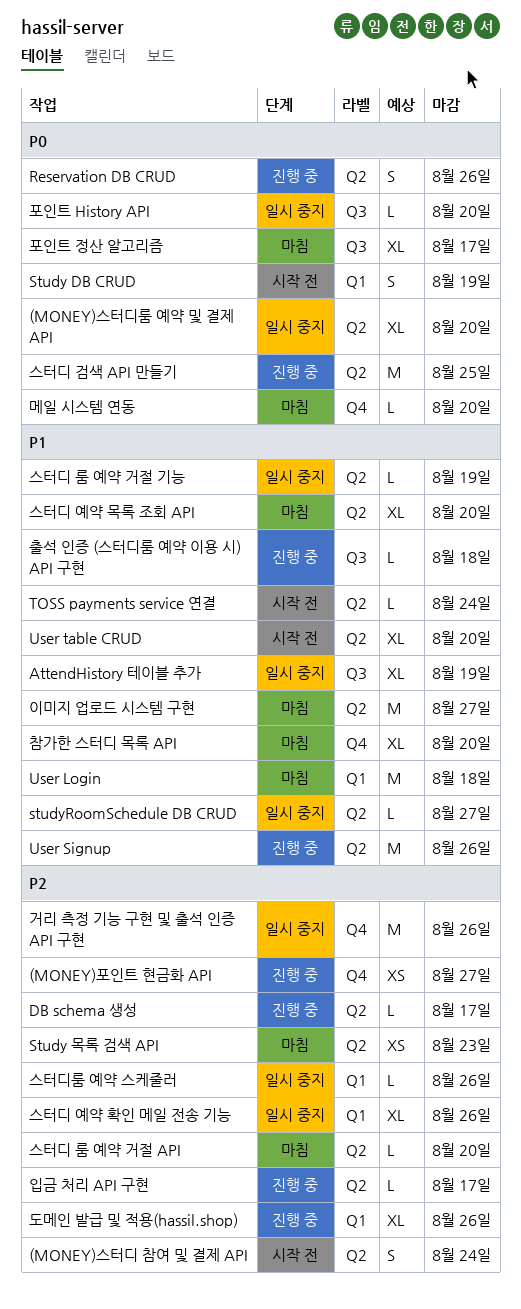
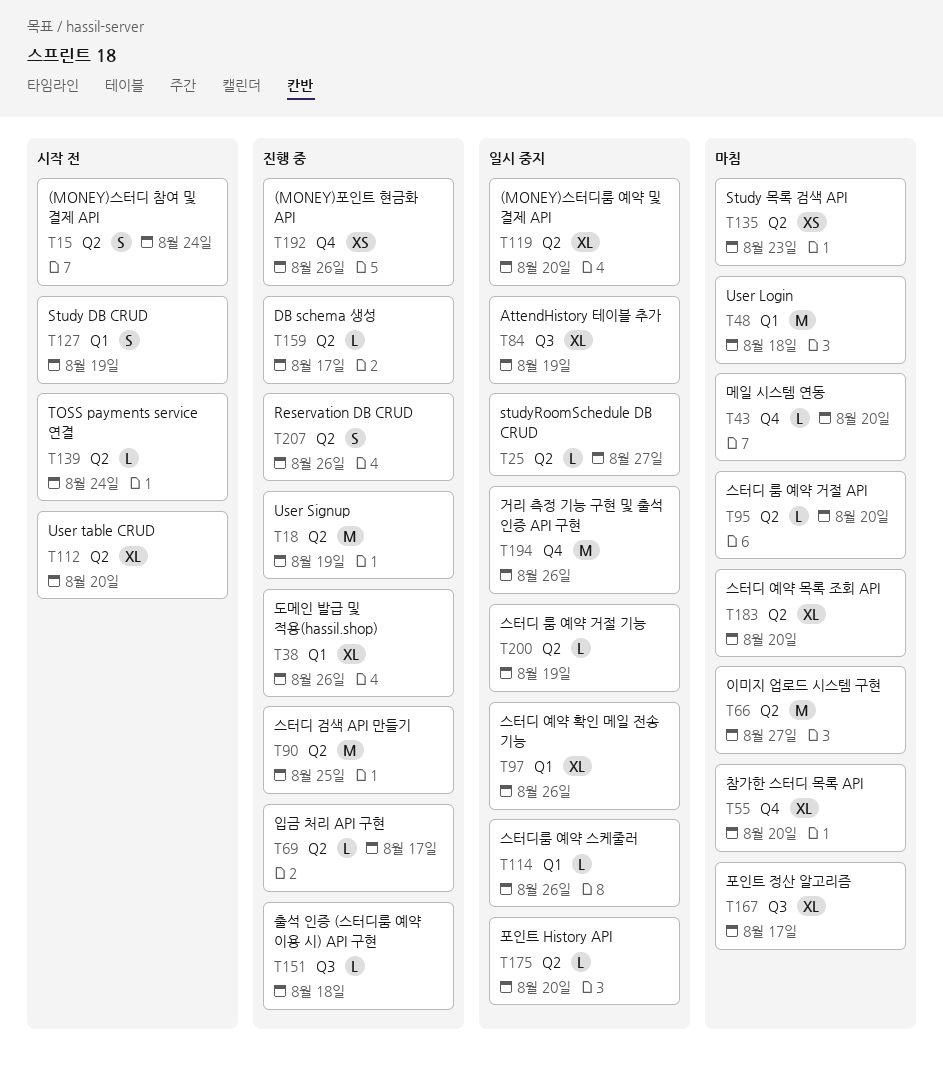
(MONEY)포인트 현금화 API, due: Aug 27 -> Aug 26
User Signup, due: Aug 26 -> Aug 19
포인트 History API, label: Q3 -> Q2

